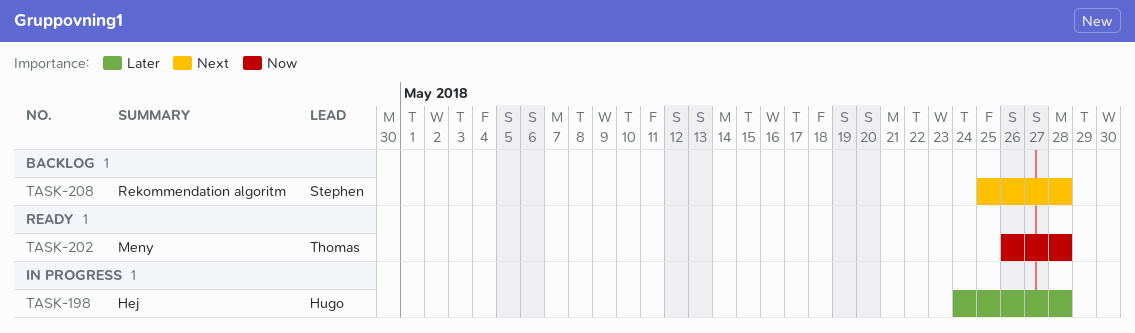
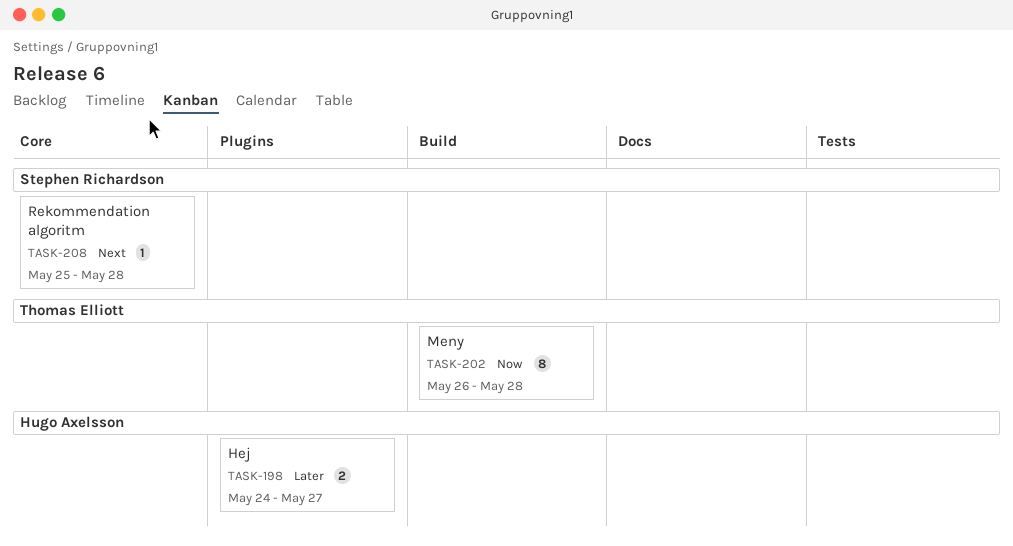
TASK-198, due: May 28 -> May 27

